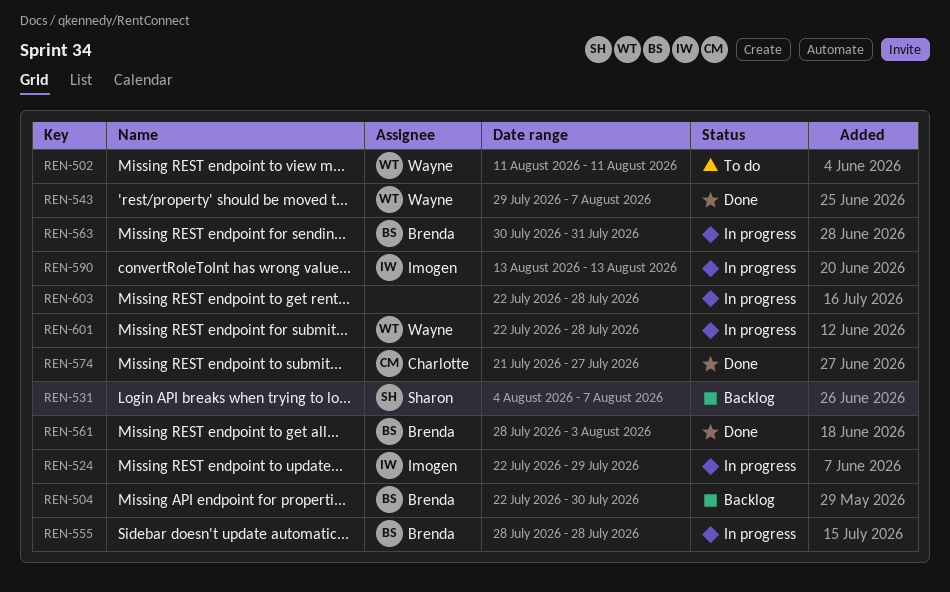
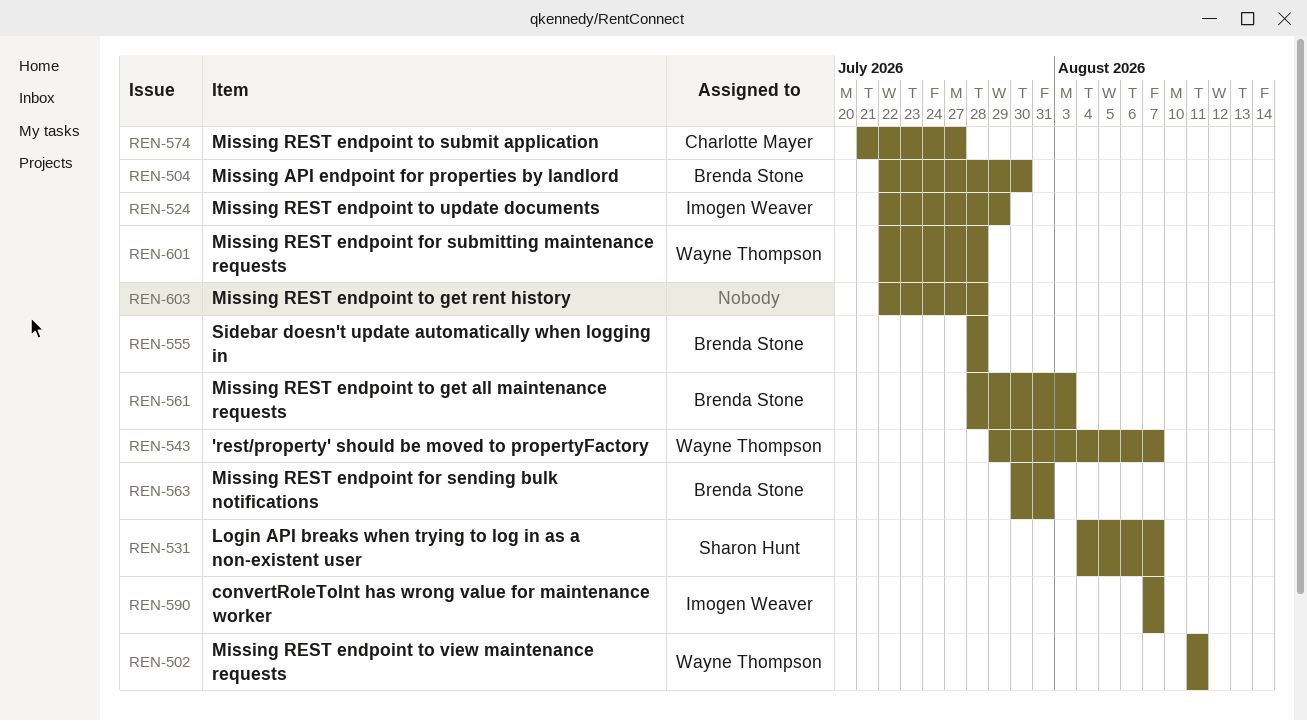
REN-590, start: Aug 13 -> Aug 7
REN-590, due: Aug 13 -> Aug 7

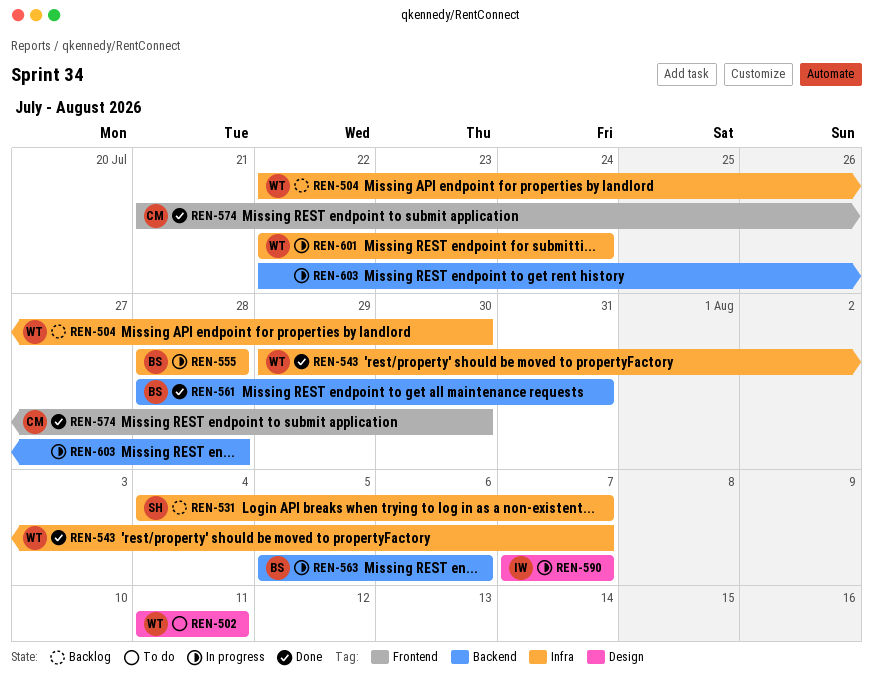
REN-504, owner: Brenda Stone -> Wayne Thompson
REN-524: present -> none
REN-561, due: Aug 3 -> Jul 31
REN-563, start: Jul 30 -> Aug 5
REN-563, due: Jul 31 -> Aug 6
REN-574, due: Jul 27 -> Jul 30
REN-601, due: Jul 28 -> Jul 24

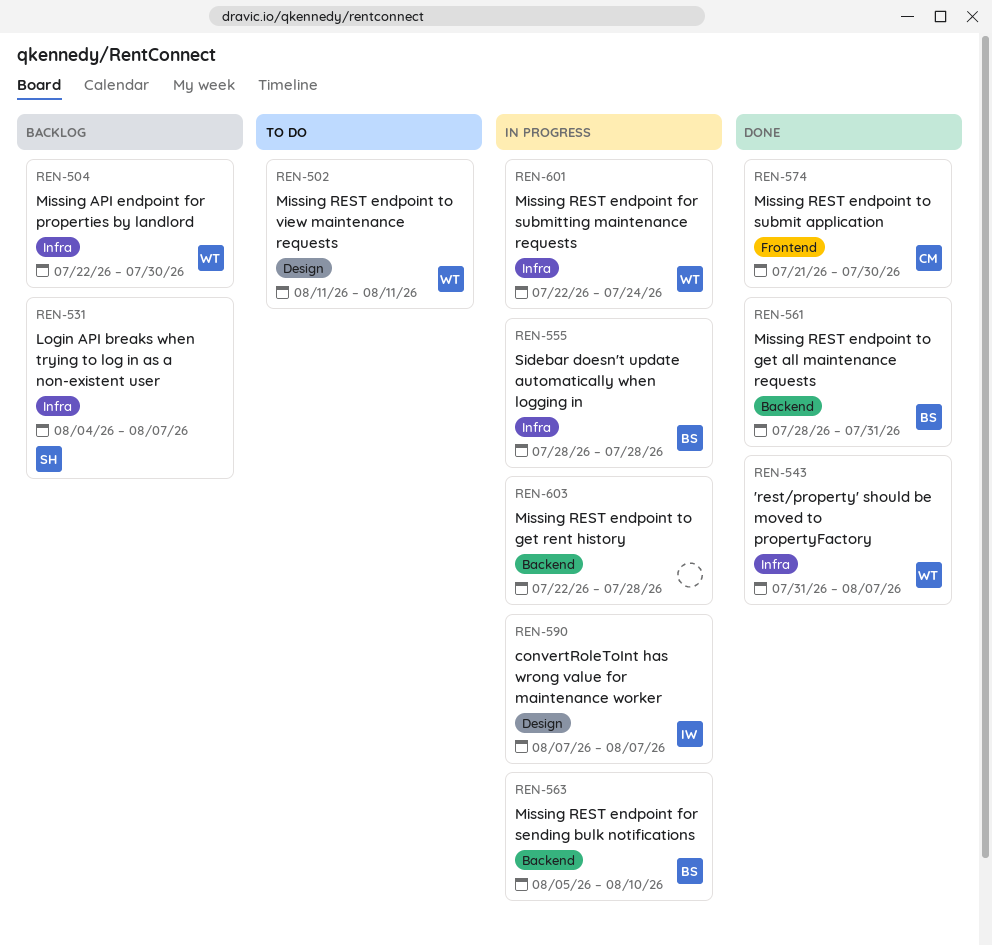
REN-543, start: Jul 29 -> Jul 31
REN-563, due: Aug 6 -> Aug 10

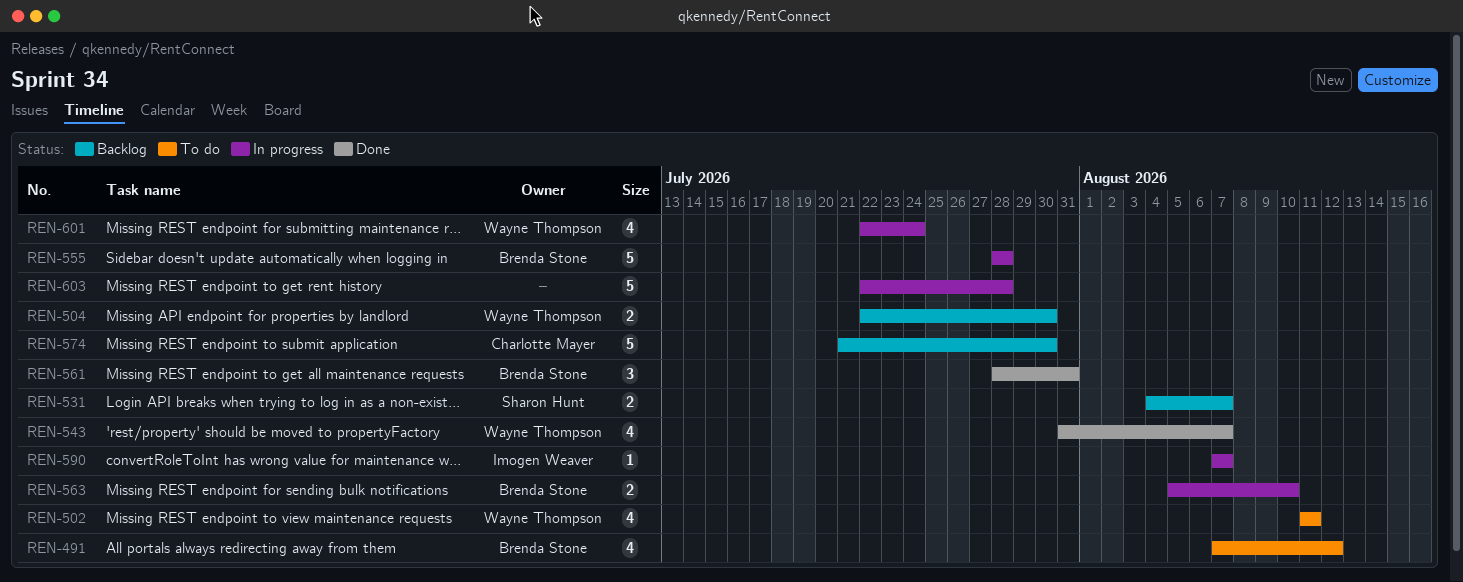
REN-491: none -> present
REN-574, status: Done -> Backlog

